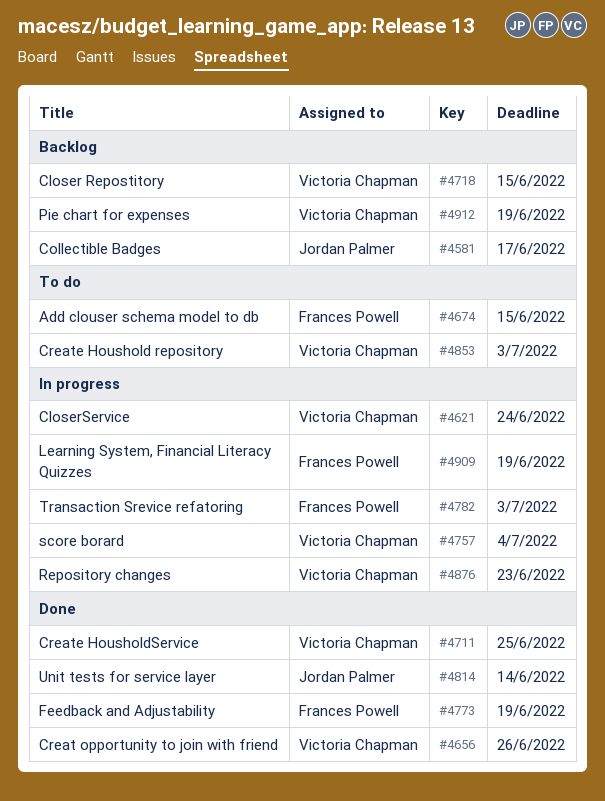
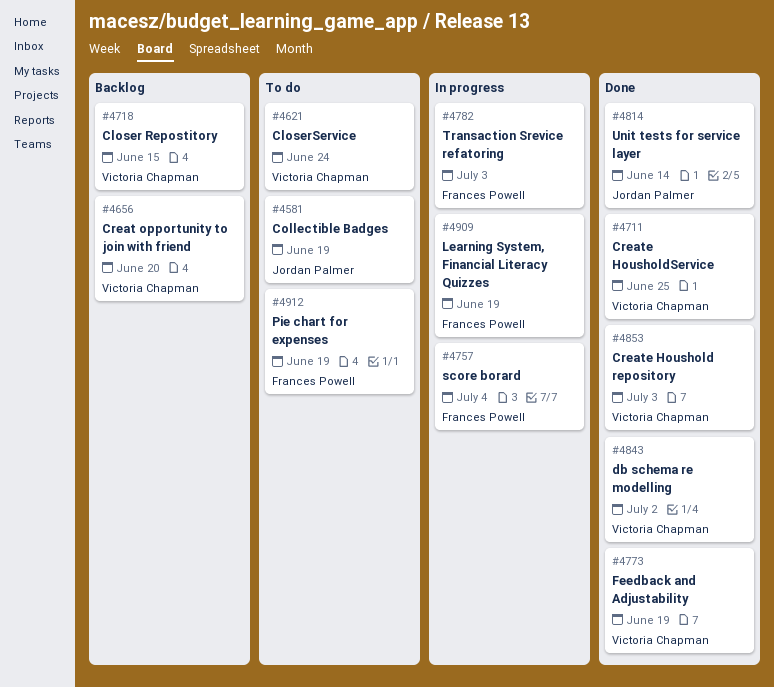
#4581, status: Backlog -> To do
#4581, due: Jun 17 -> Jun 19
#4621, status: In progress -> To do
#4656, status: Done -> Backlog
#4656, due: Jun 26 -> Jun 20
#4674: present -> none
#4757, owner: Victoria Chapman -> Frances Powell
#4773, owner: Frances Powell -> Victoria Chapman
#4843: none -> present
#4853, status: To do -> Done
#4876: present -> none
#4912, status: Backlog -> To do
#4912, owner: Victoria Chapman -> Frances Powell

